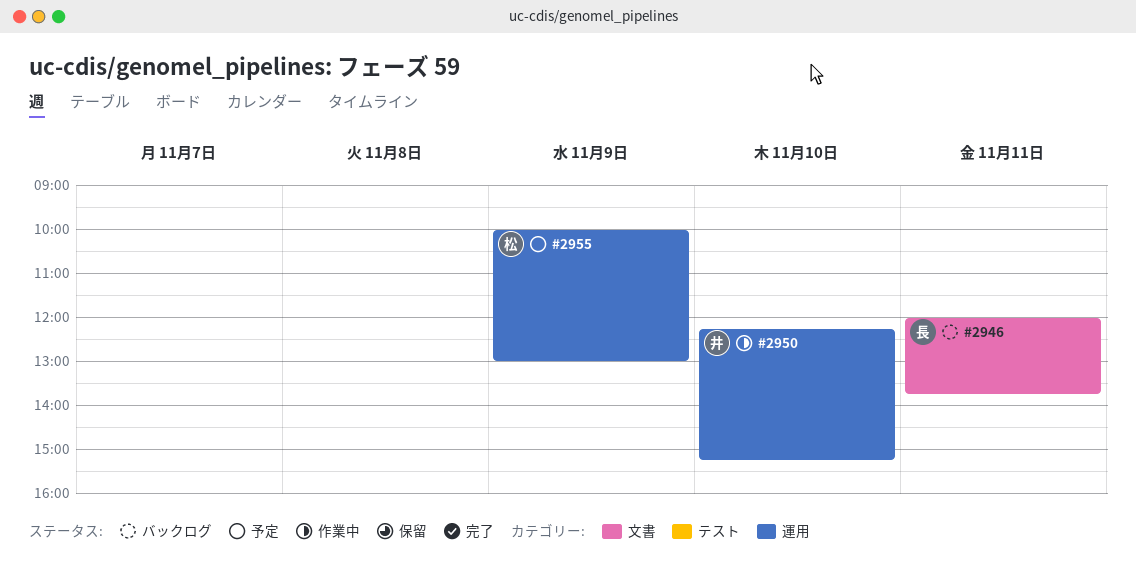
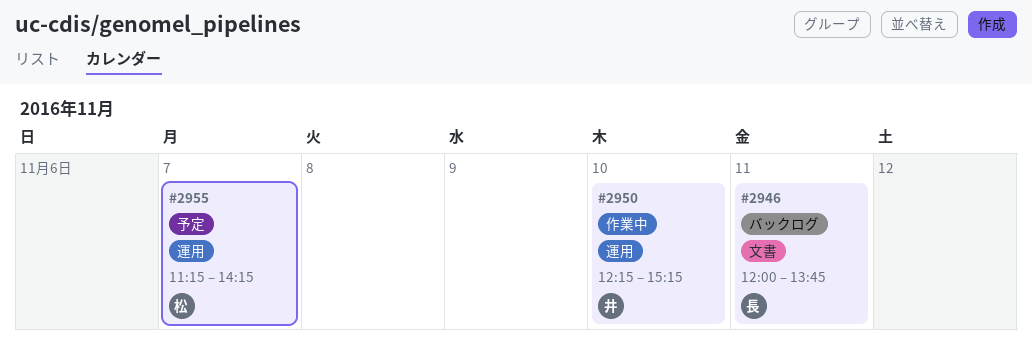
#2955, day: Nov 9 -> Nov 7
#2955, begins: 10:00 -> 11:15
#2955, ends: 13:00 -> 14:15

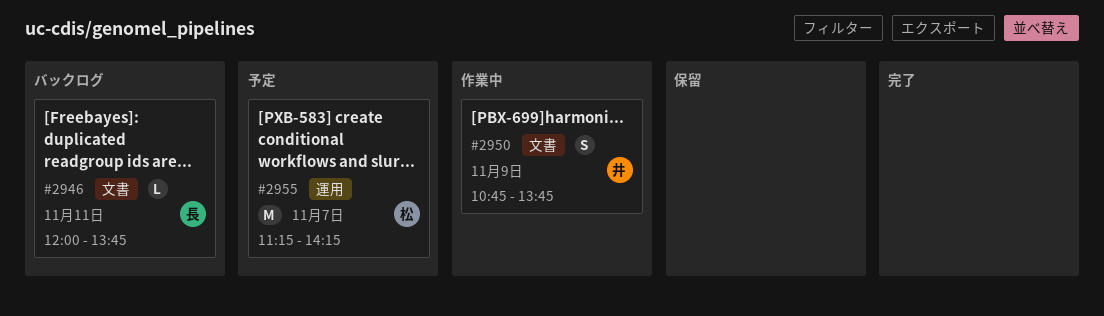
#2950, label: 運用 -> 文書
#2950, day: Nov 10 -> Nov 9
#2950, begins: 12:15 -> 10:45
#2950, ends: 15:15 -> 13:45

